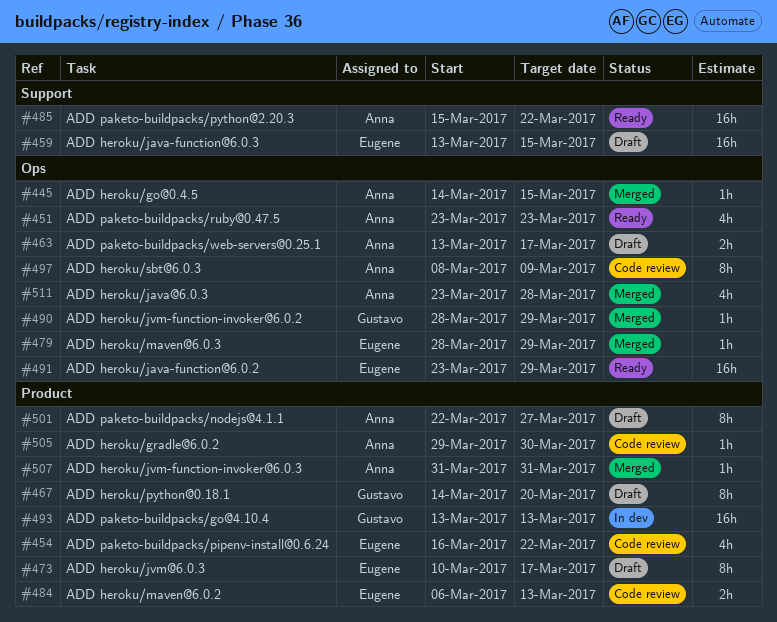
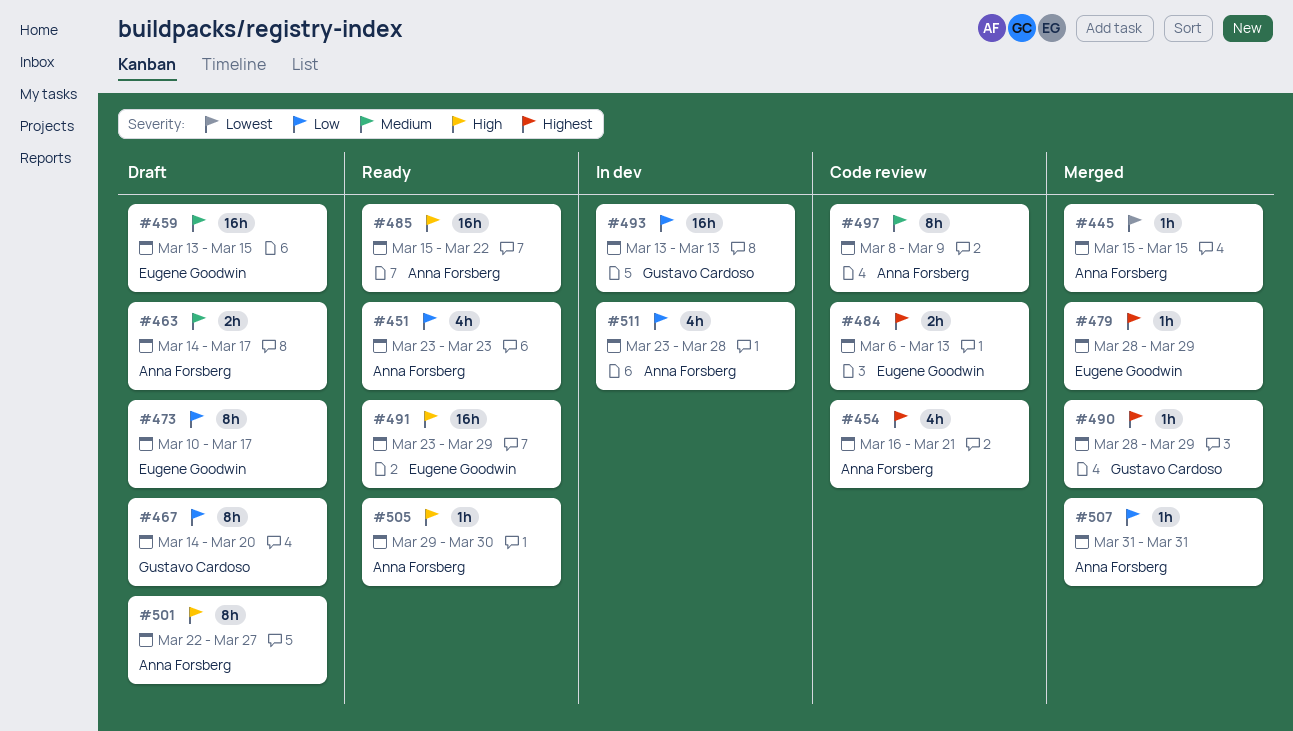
#445, start: Mar 14 -> Mar 15
#454, owner: Eugene Goodwin -> Anna Forsberg
#454, due: Mar 22 -> Mar 21
#463, start: Mar 13 -> Mar 14
#505, status: Code review -> Ready
#511, status: Merged -> In dev

